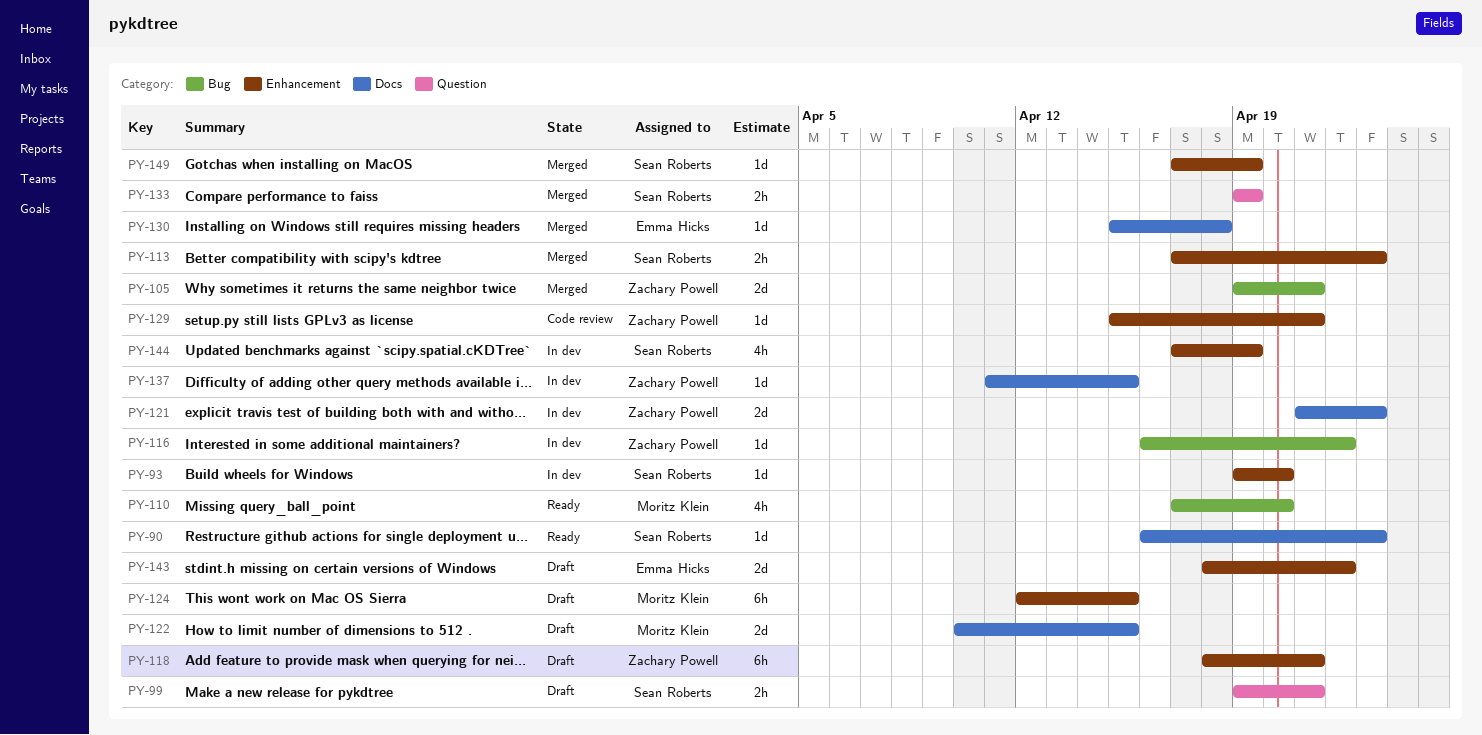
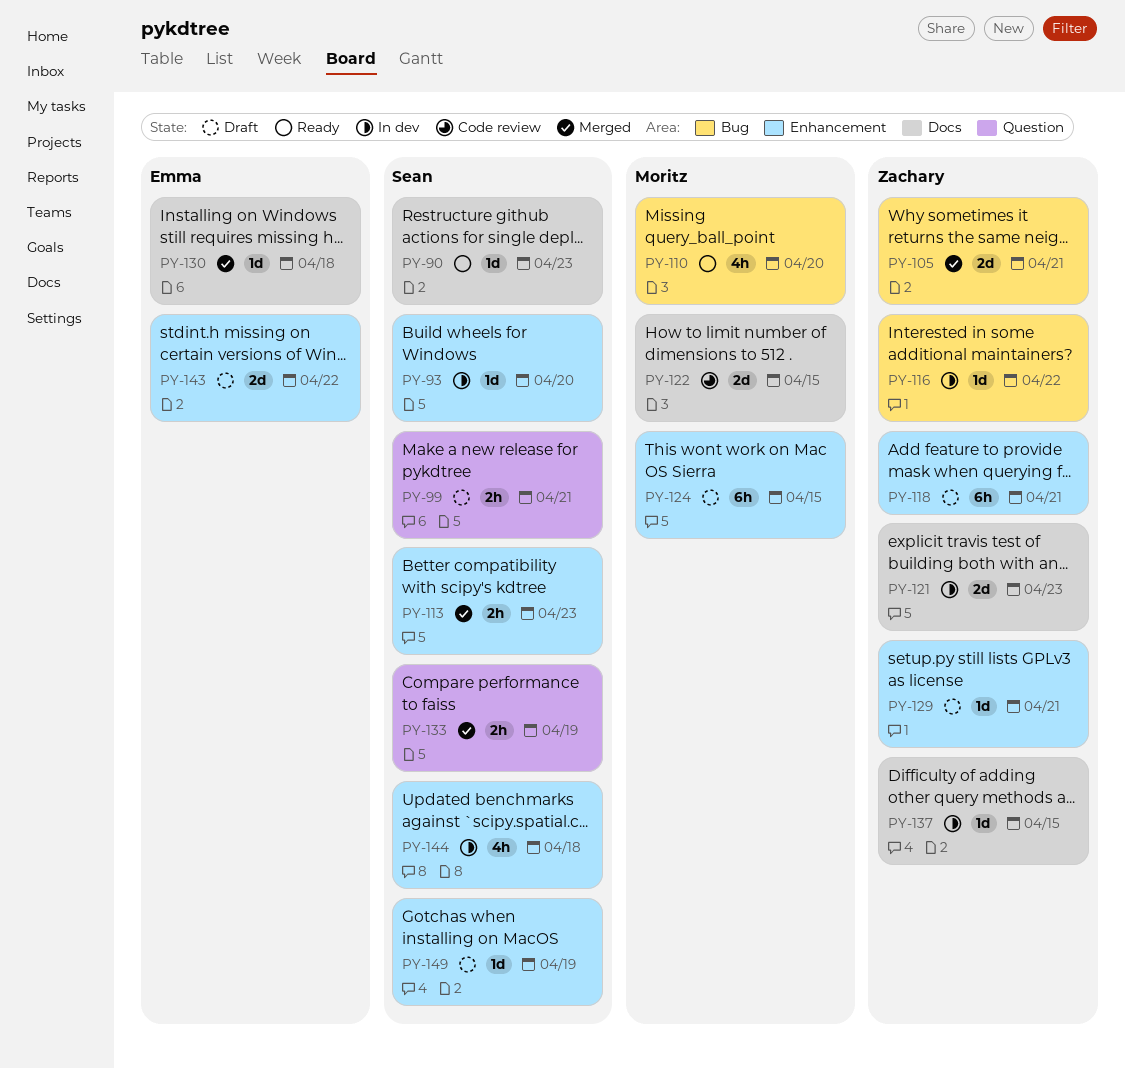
PY-122, status: Draft -> Code review
PY-129, status: Code review -> Draft
PY-144, due: Apr 19 -> Apr 18
PY-149, status: Merged -> Draft

